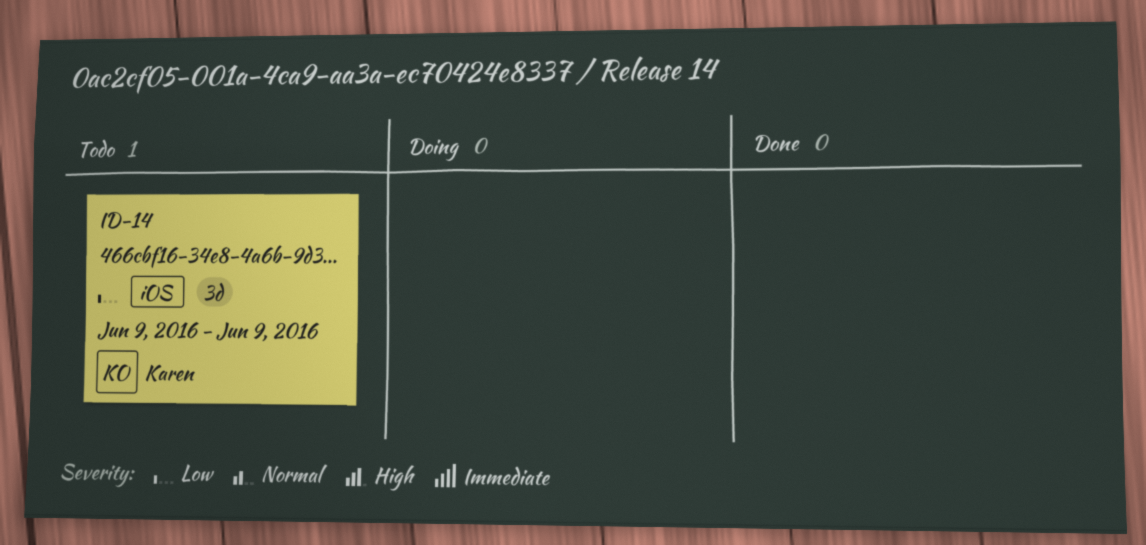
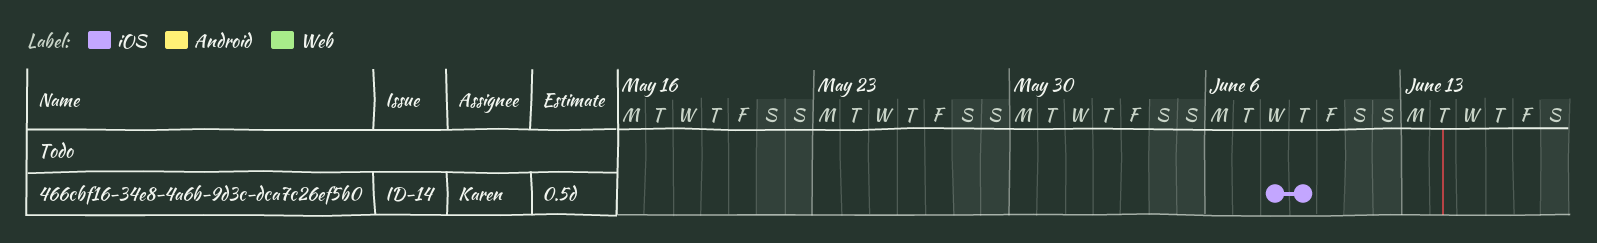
ID-14, estimate: 3d -> 0.5d
ID-14, start: Jun 9 -> Jun 8

